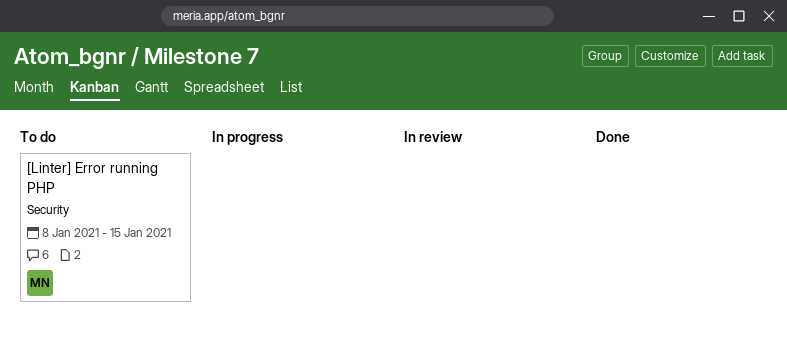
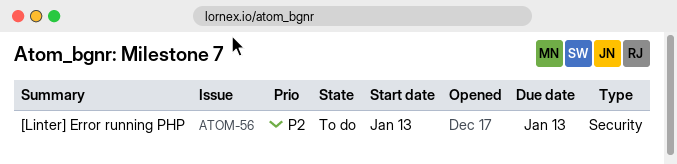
[Linter] Error running PHP, start: Jan 8 -> Jan 13
[Linter] Error running PHP, due: Jan 15 -> Jan 13

